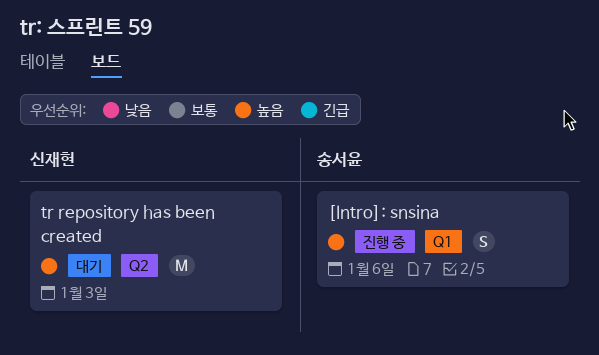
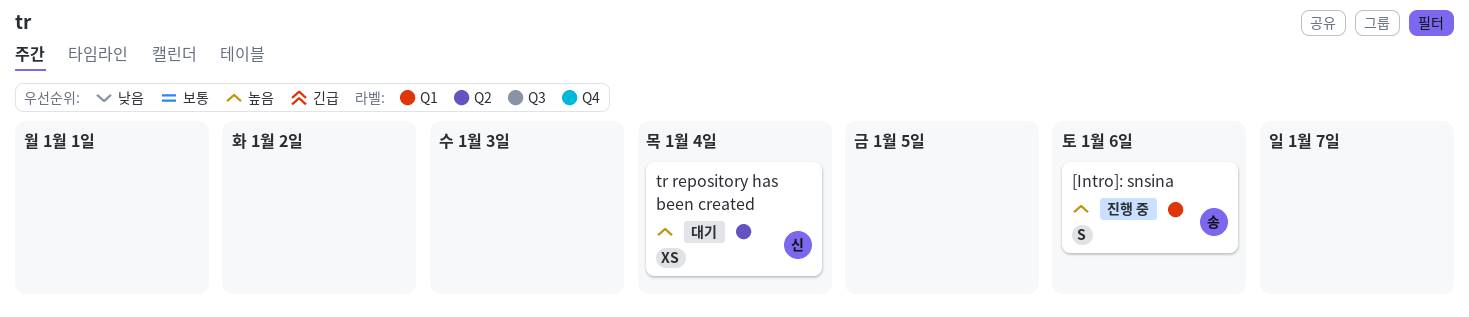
tr repository has been created, estimate: M -> XS
tr repository has been created, due: Jan 3 -> Jan 4

